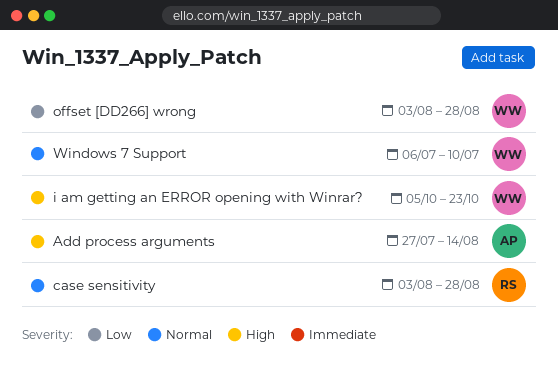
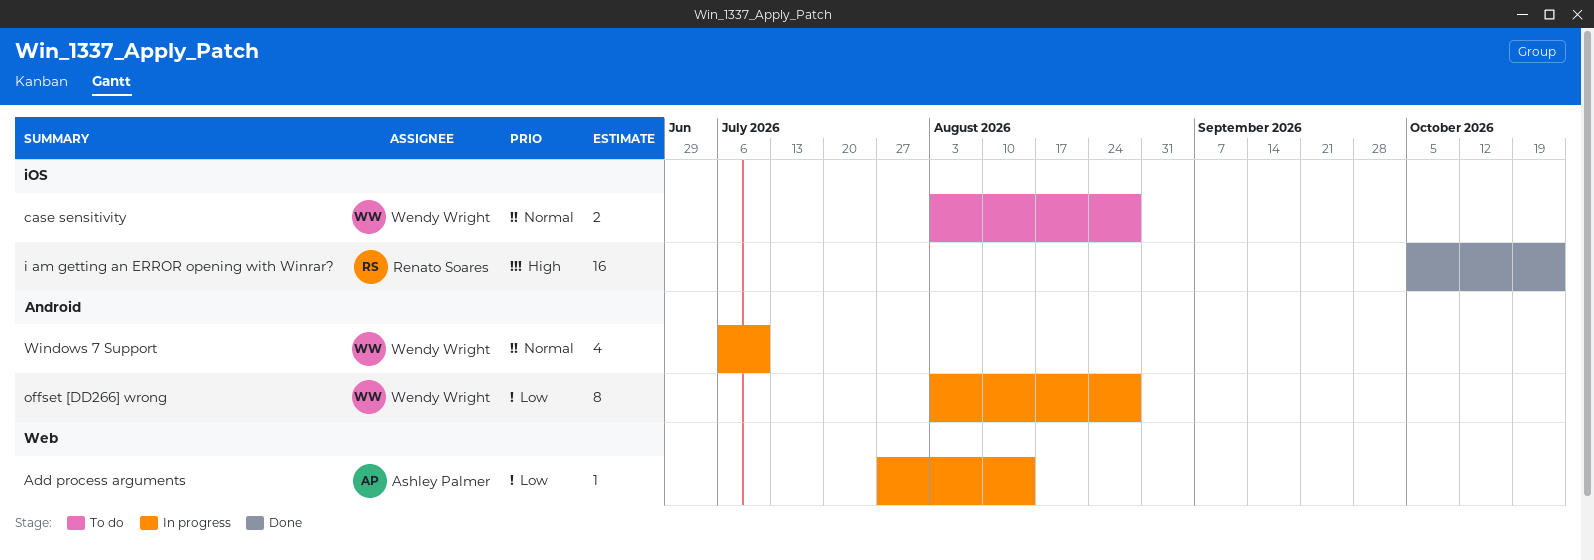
Add process arguments, priority: High -> Low
case sensitivity, owner: Renato Soares -> Wendy Wright
i am getting an ERROR opening with Winrar?, owner: Wendy Wright -> Renato Soares

